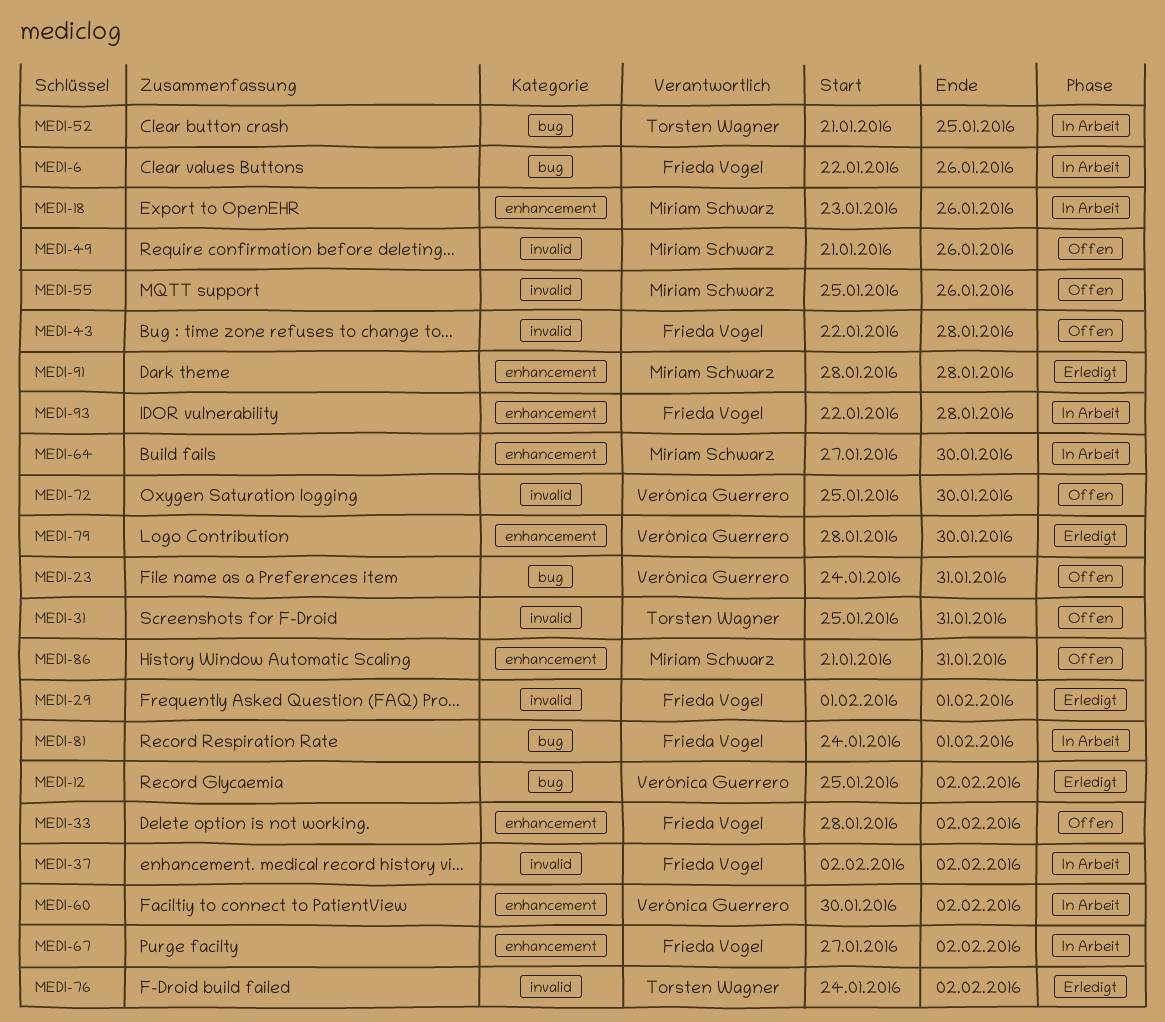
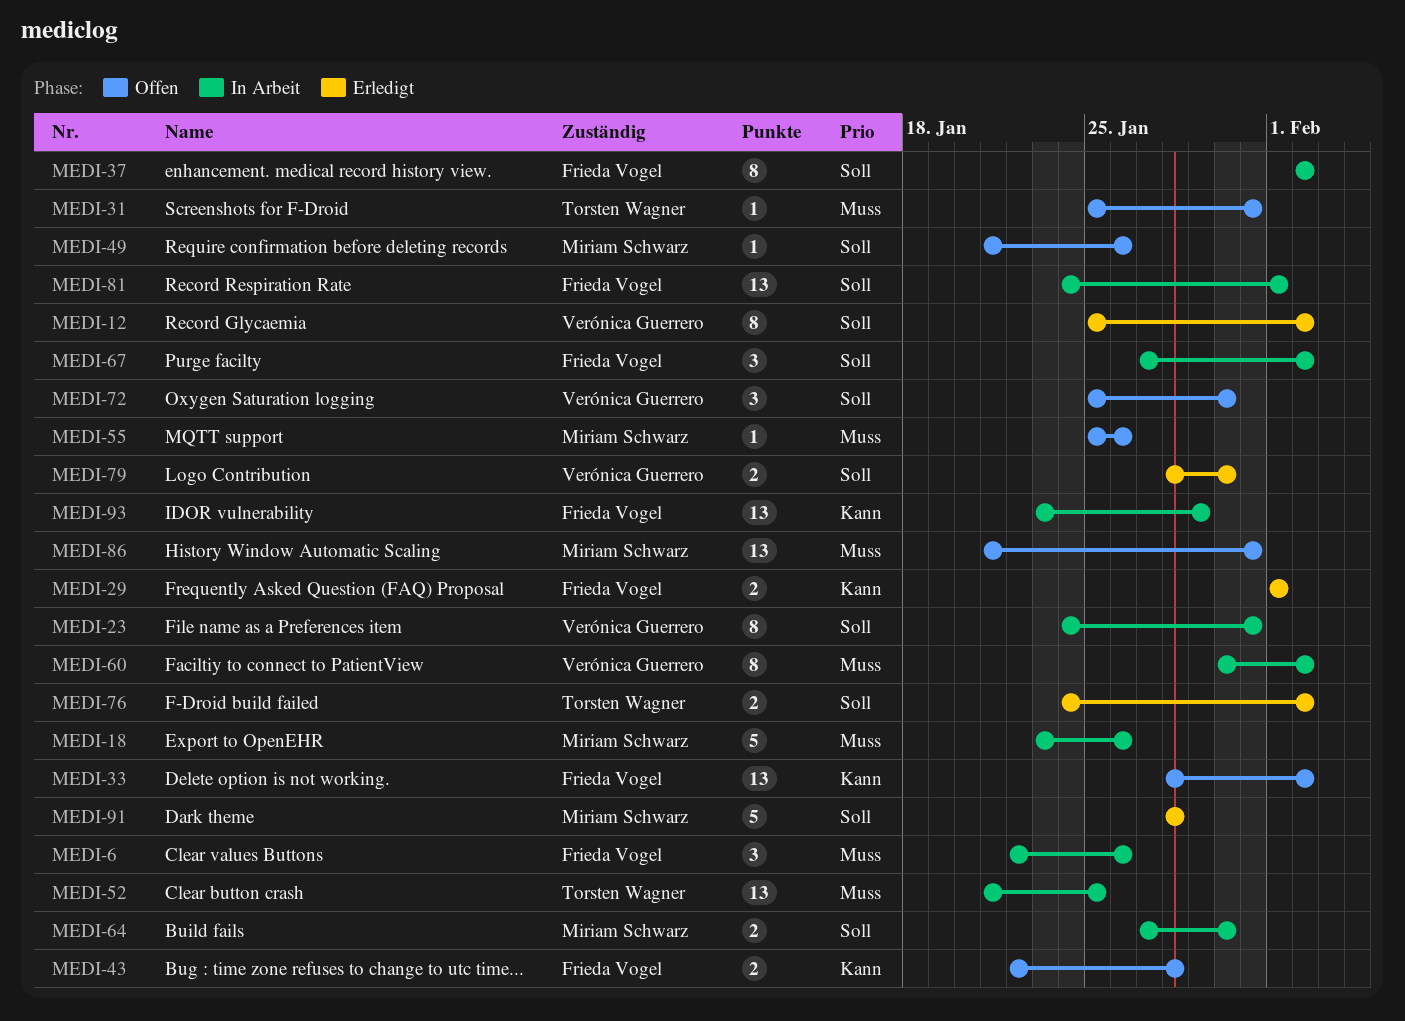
MEDI-23, status: Offen -> In Arbeit
MEDI-93, start: Jan 22 -> Jan 23
MEDI-93, due: Jan 28 -> Jan 29

